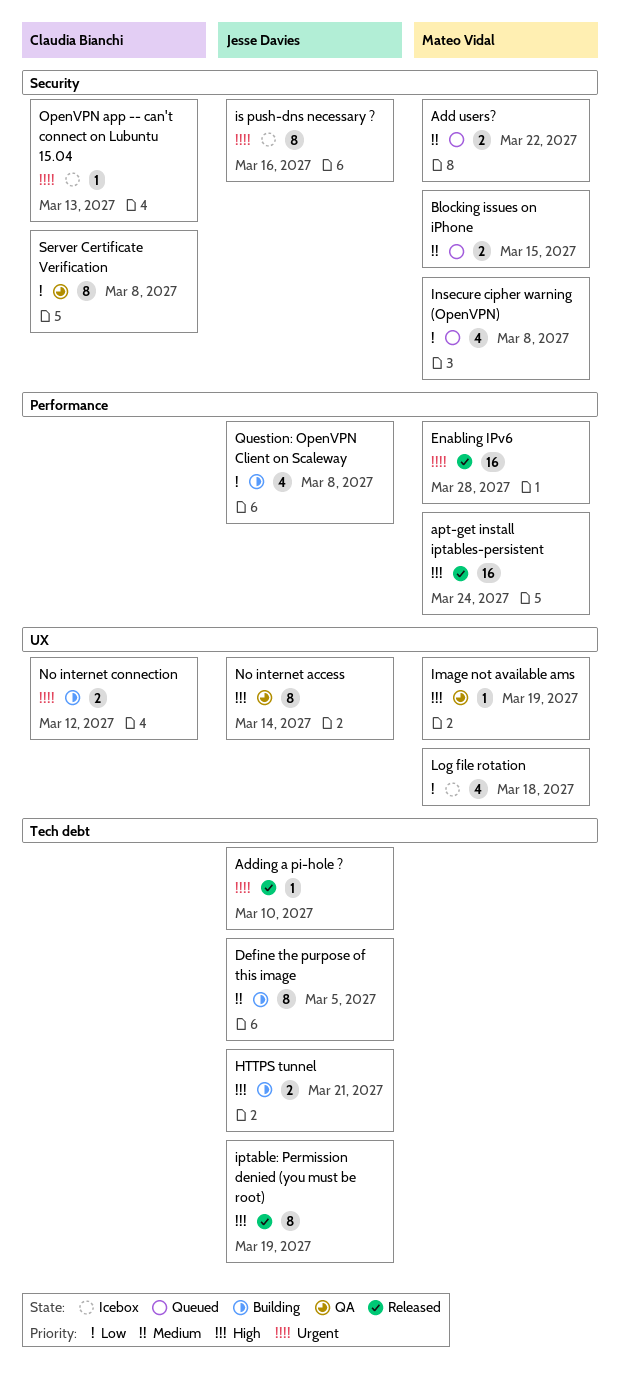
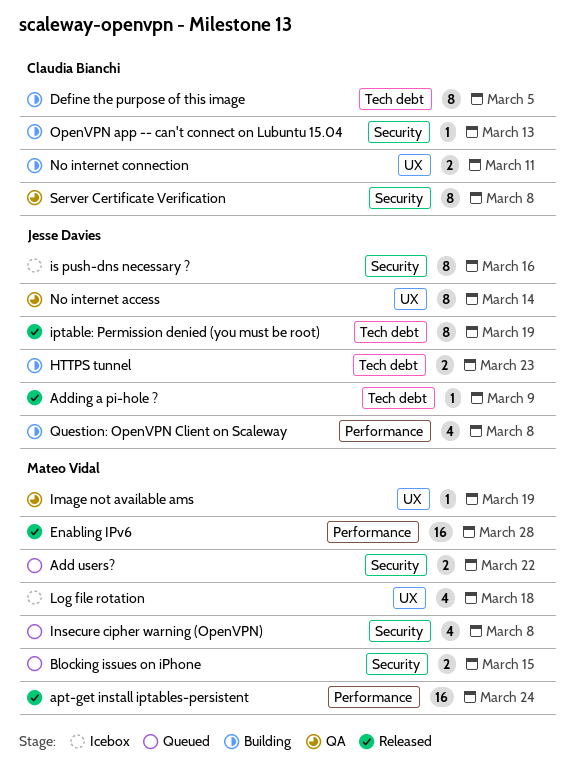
Adding a pi-hole ?, due: Mar 10 -> Mar 9
Define the purpose of this image, owner: Jesse Davies -> Claudia Bianchi
HTTPS tunnel, due: Mar 21 -> Mar 23
No internet connection, due: Mar 12 -> Mar 11
OpenVPN app -- can't connect on Lubuntu 15.04, status: Icebox -> Building

